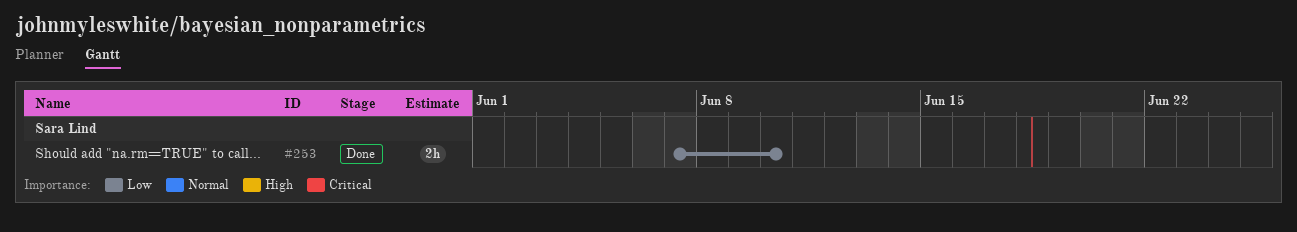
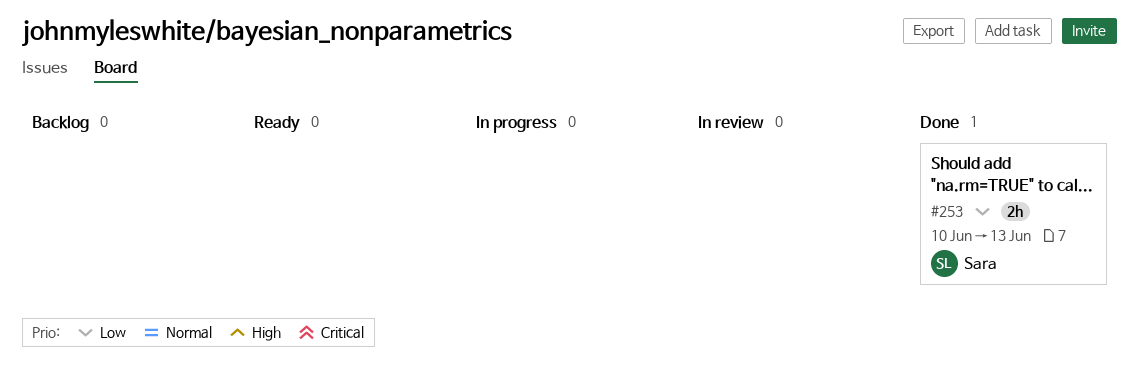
#253, start: Jun 7 -> Jun 10
#253, due: Jun 10 -> Jun 13

